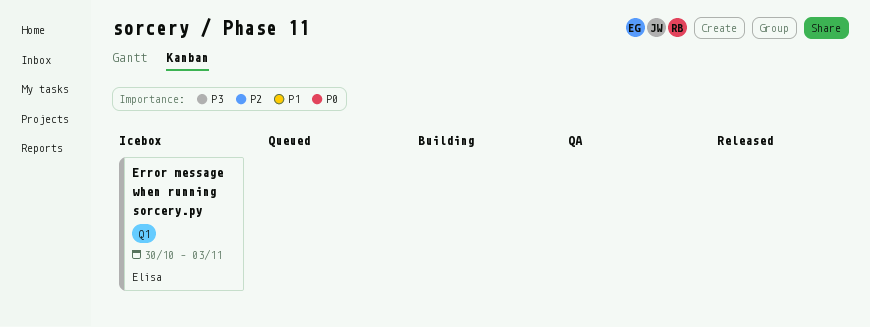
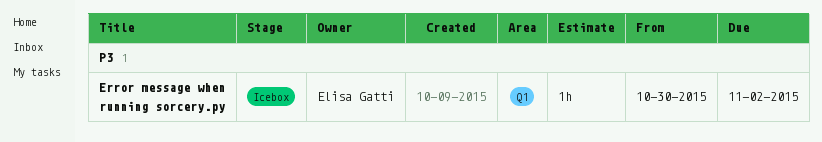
Error message when running sorcery.py, due: Nov 3 -> Nov 2

